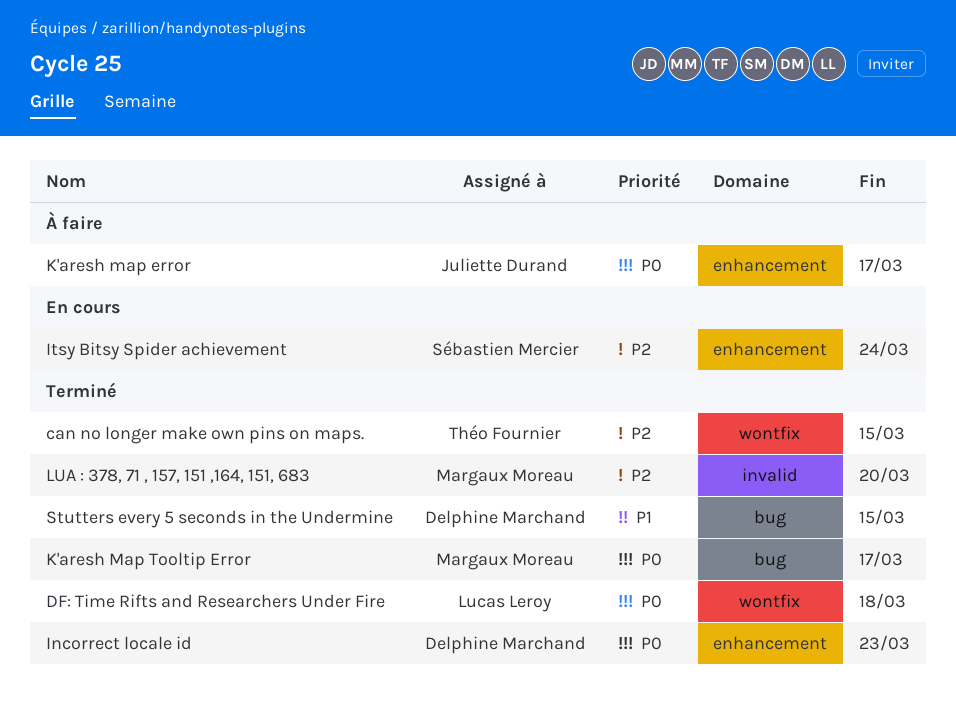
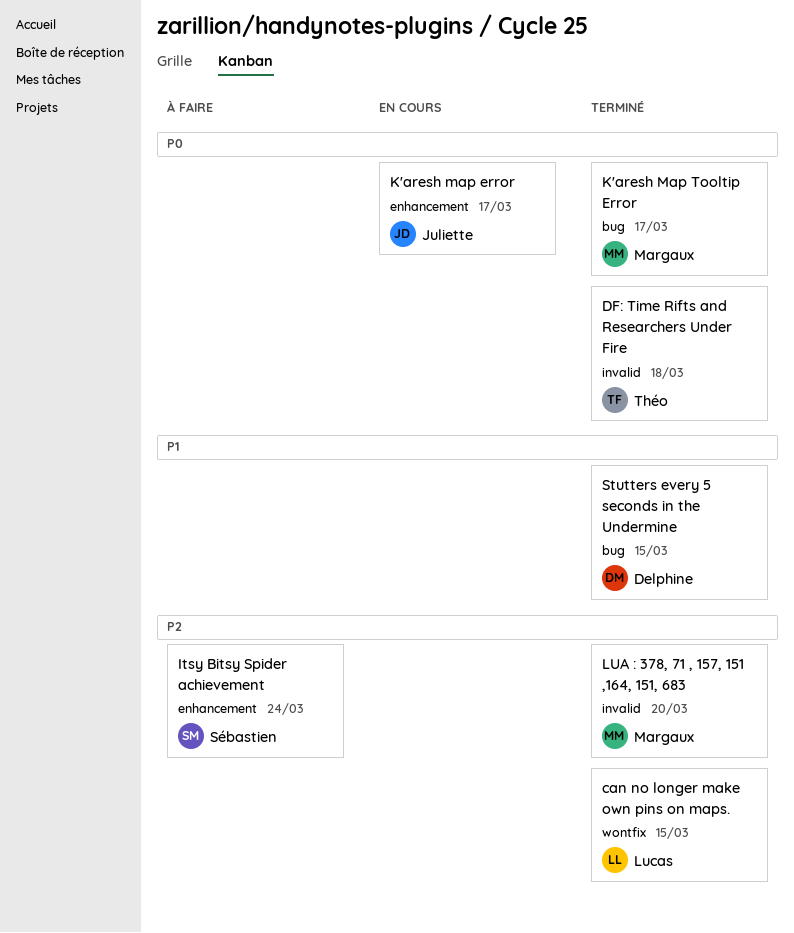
can no longer make own pins on maps., owner: Théo Fournier -> Lucas Leroy
DF: Time Rifts and Researchers Under Fire, owner: Lucas Leroy -> Théo Fournier
DF: Time Rifts and Researchers Under Fire, label: wontfix -> invalid
Incorrect locale id: present -> none
Itsy Bitsy Spider achievement, status: En cours -> À faire
K'aresh map error, status: À faire -> En cours

